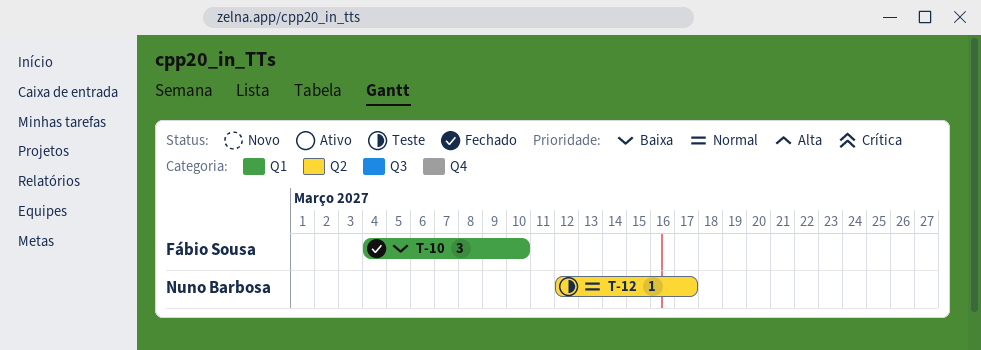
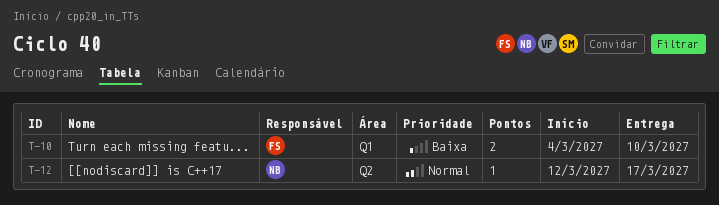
T-10, estimate: 3 -> 2

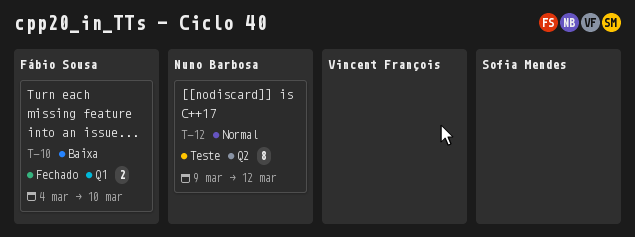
T-12, estimate: 1 -> 8
T-12, start: Mar 12 -> Mar 9
T-12, due: Mar 17 -> Mar 12

